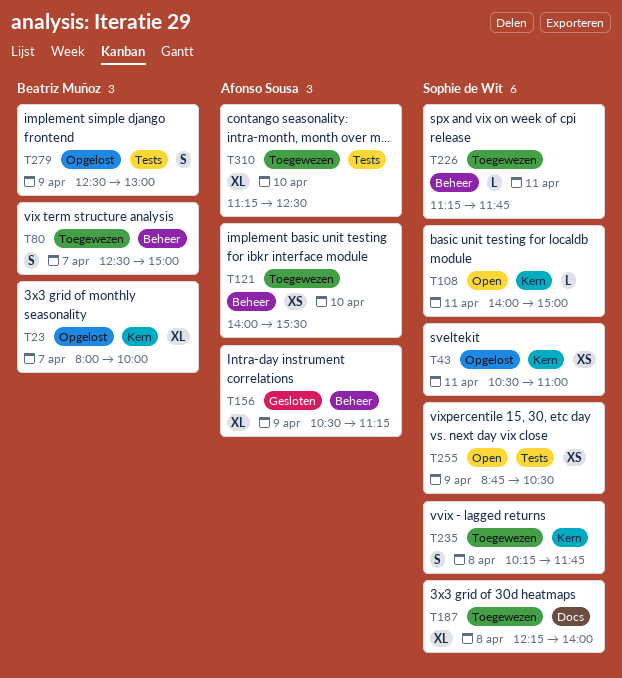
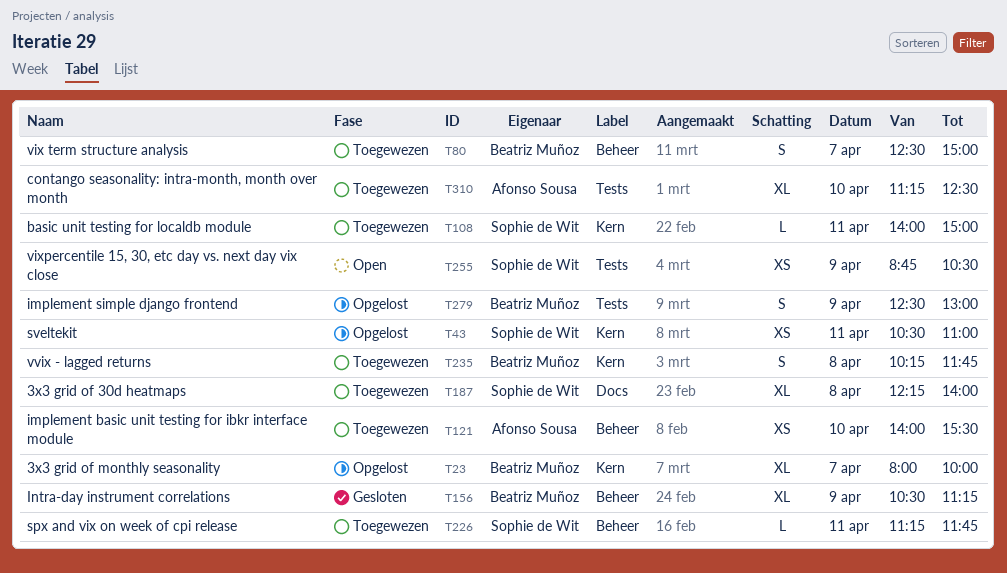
T108, status: Open -> Toegewezen
T156, owner: Afonso Sousa -> Beatriz Muñoz
T235, owner: Sophie de Wit -> Beatriz Muñoz

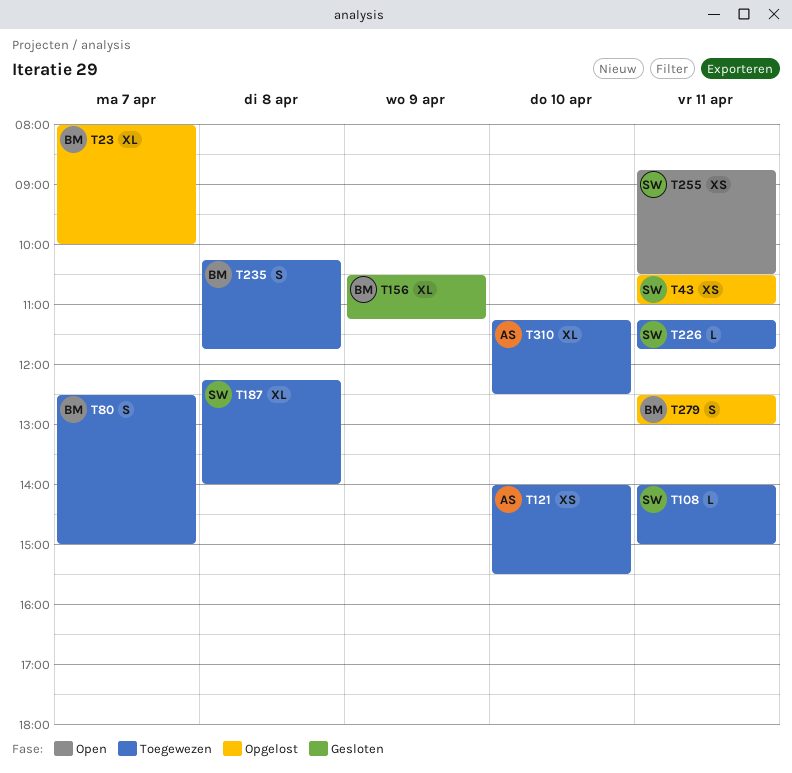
T255, day: Apr 9 -> Apr 11
T279, day: Apr 9 -> Apr 11

